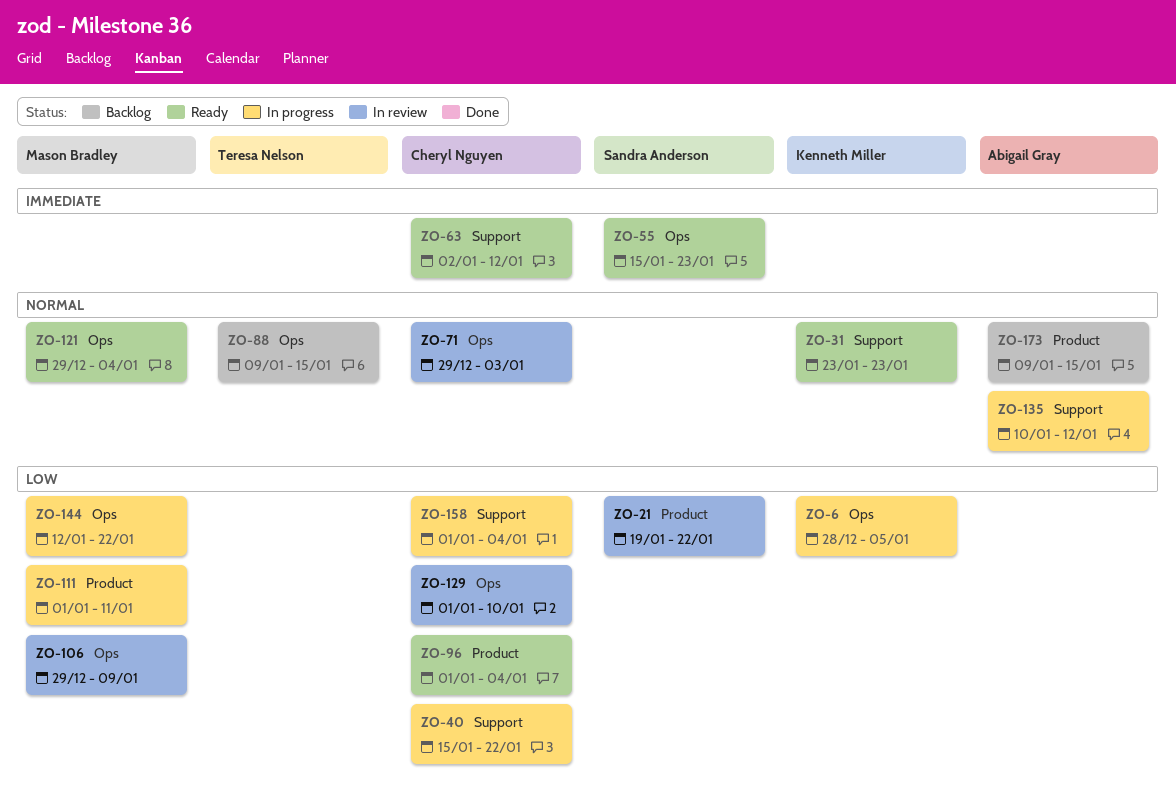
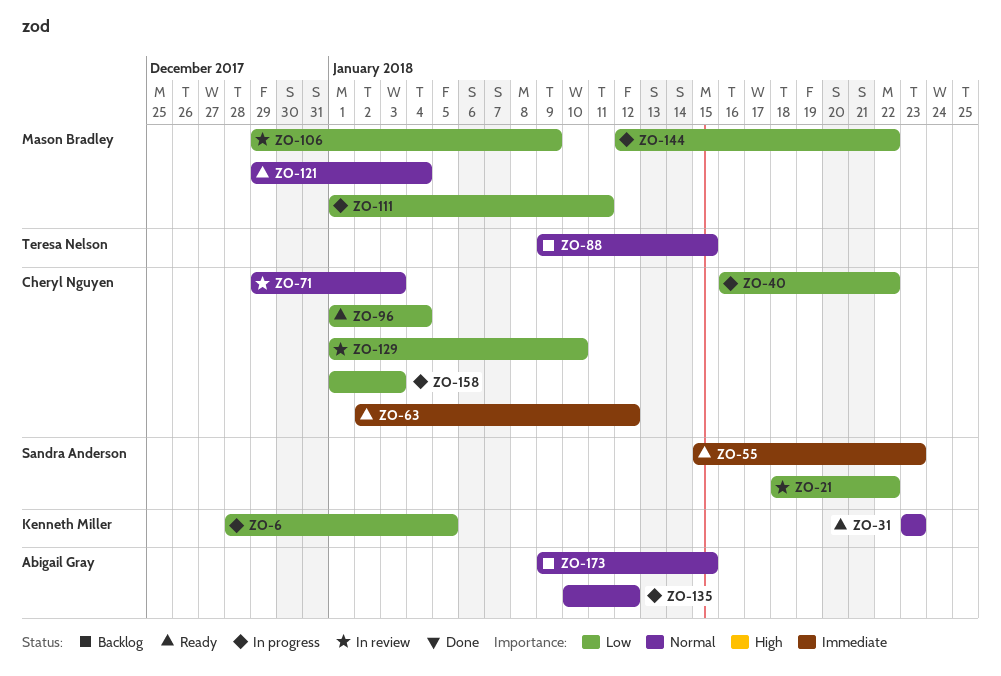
ZO-21, start: Jan 19 -> Jan 18
ZO-40, start: Jan 15 -> Jan 16
ZO-158, due: Jan 4 -> Jan 3

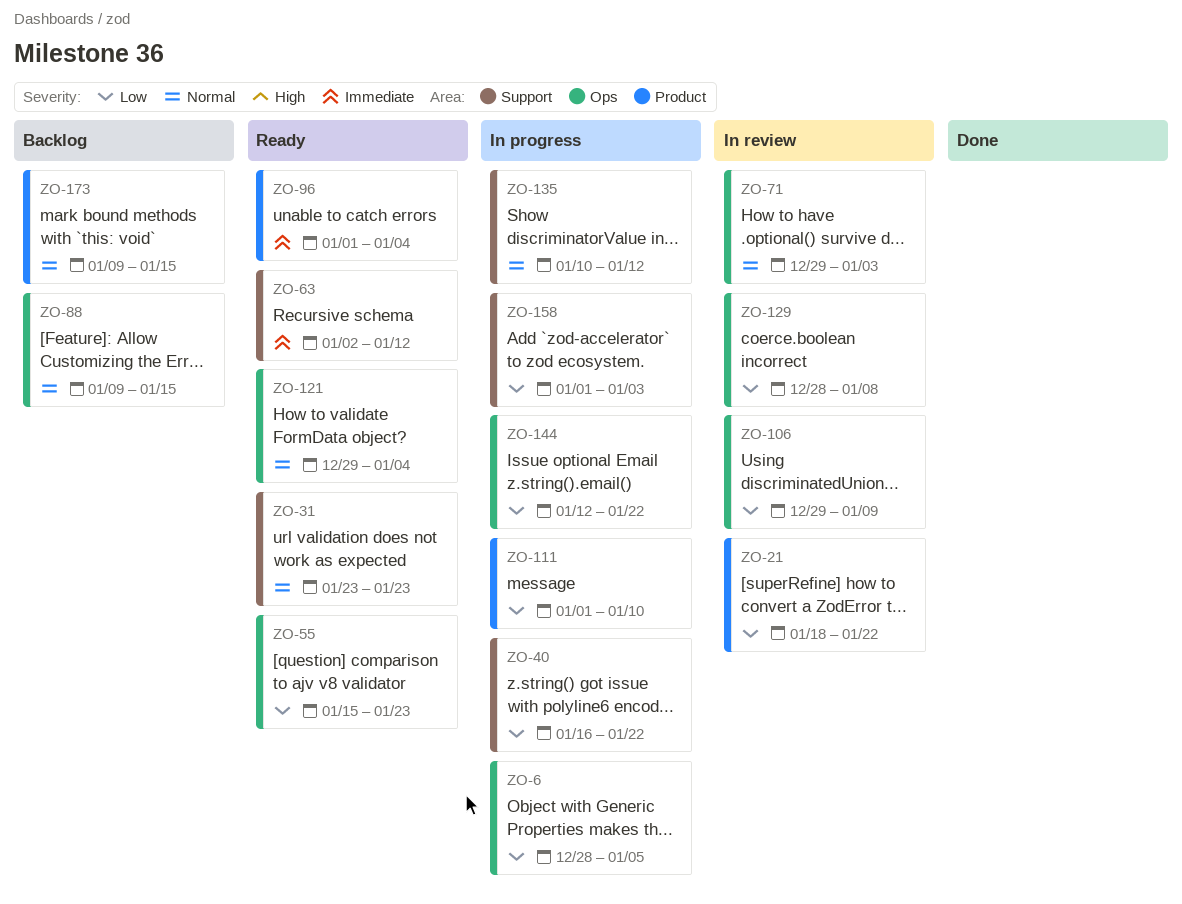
ZO-55, priority: Immediate -> Low
ZO-96, priority: Low -> Immediate
ZO-111, due: Jan 11 -> Jan 10
ZO-129, start: Jan 1 -> Dec 28
ZO-129, due: Jan 10 -> Jan 8

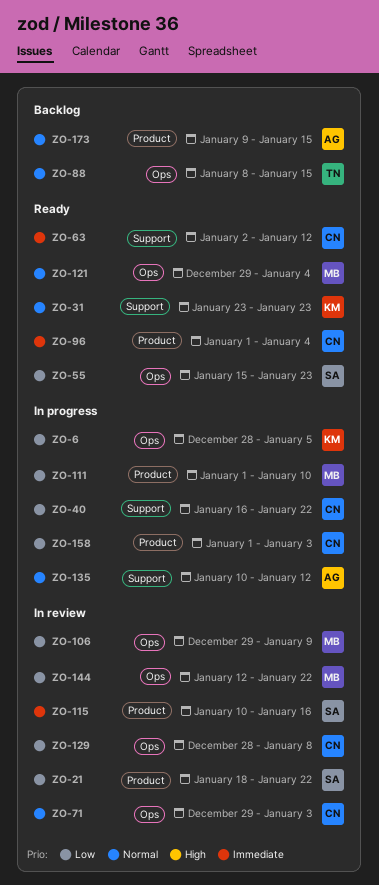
ZO-88, start: Jan 9 -> Jan 8
ZO-115: none -> present
ZO-144, status: In progress -> In review
ZO-158, label: Support -> Product

